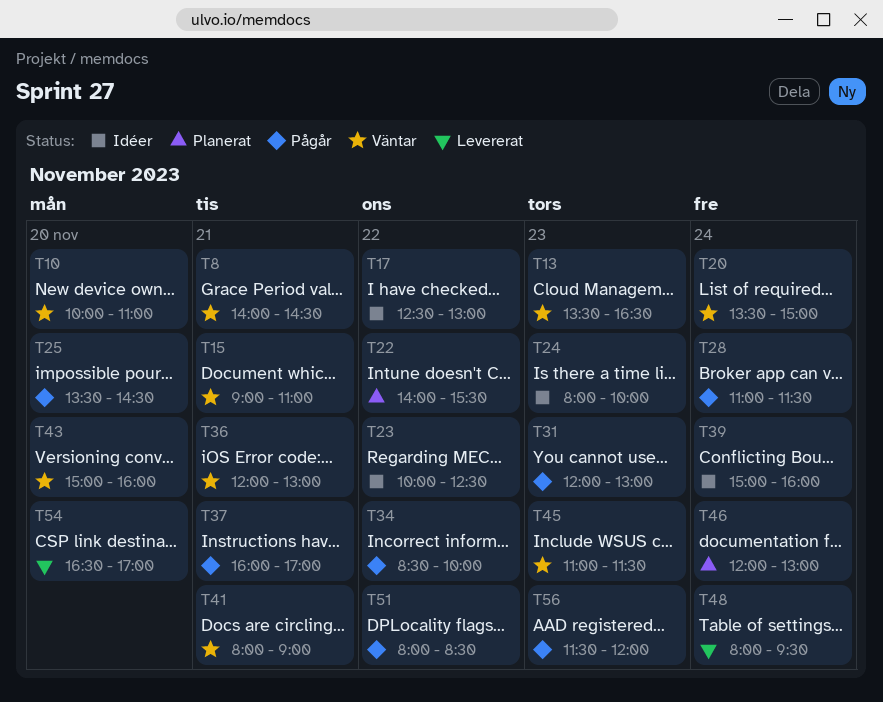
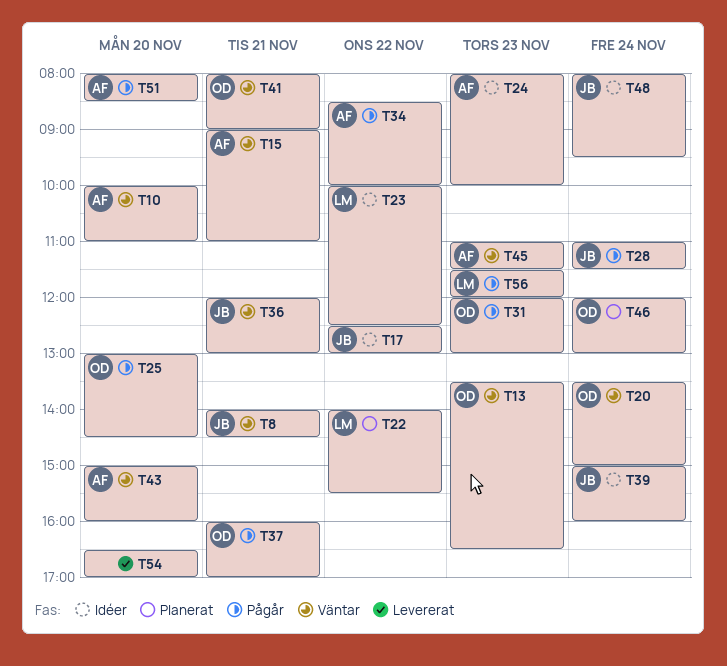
T25, begins: 13:30 -> 13:00
T48, status: Levererat -> Idéer
T51, day: Nov 22 -> Nov 20

